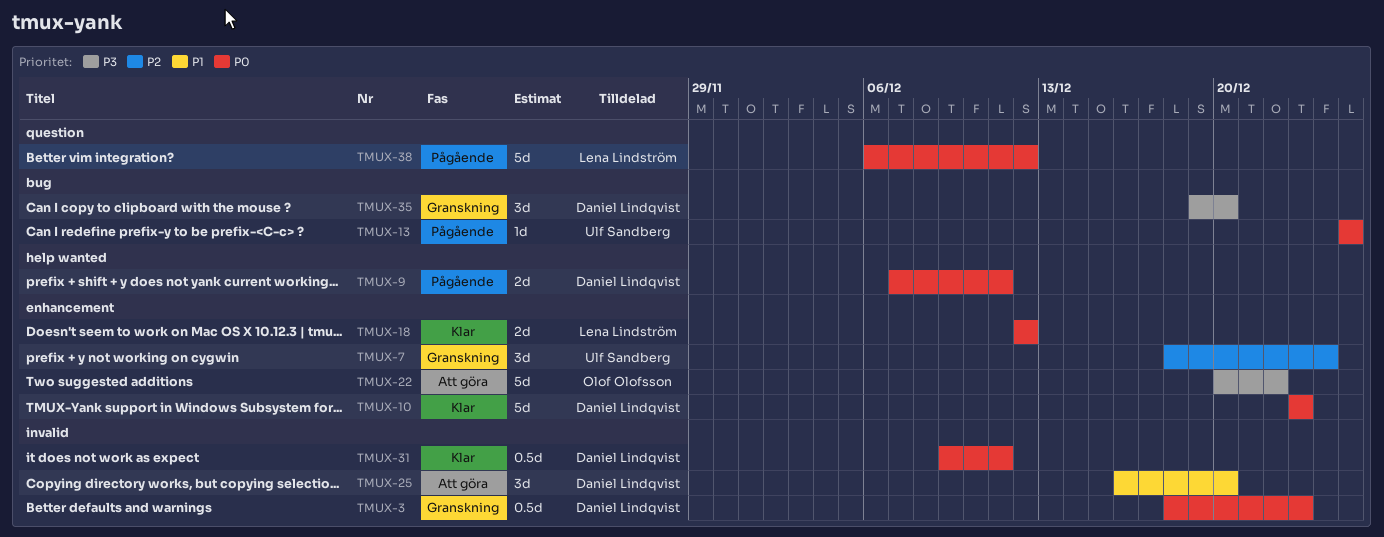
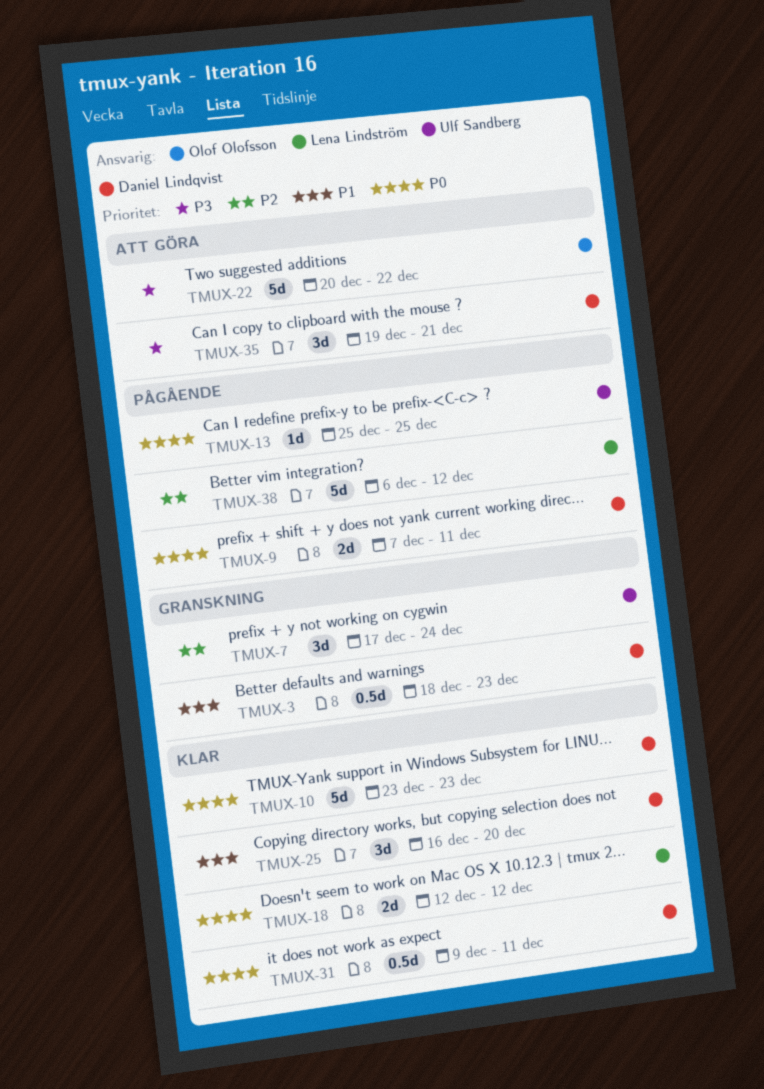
TMUX-3, priority: P0 -> P1
TMUX-7, start: Dec 18 -> Dec 17
TMUX-25, status: Att göra -> Klar
TMUX-35, status: Granskning -> Att göra
TMUX-35, due: Dec 20 -> Dec 21
TMUX-38, priority: P0 -> P2

